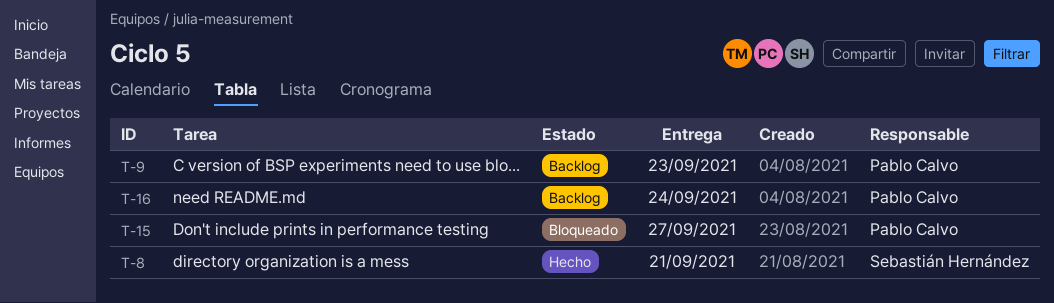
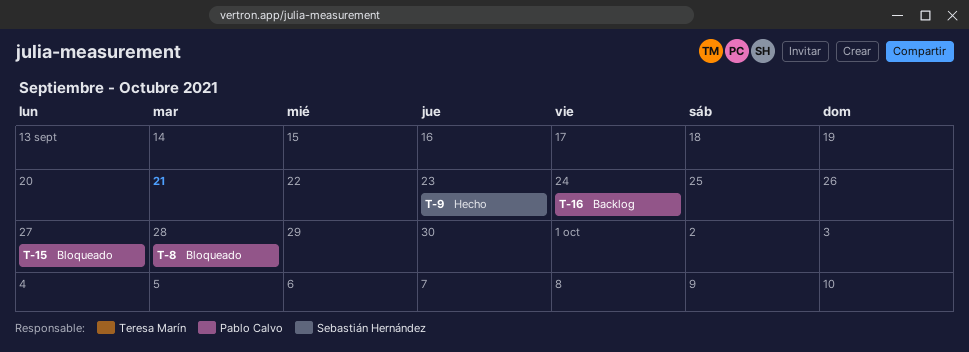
T-8, status: Hecho -> Bloqueado
T-8, owner: Sebastián Hernández -> Pablo Calvo
T-8, due: Sep 21 -> Sep 28
T-9, status: Backlog -> Hecho
T-9, owner: Pablo Calvo -> Sebastián Hernández

